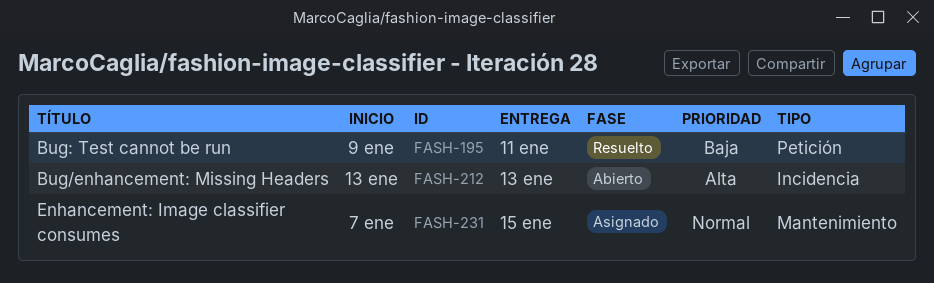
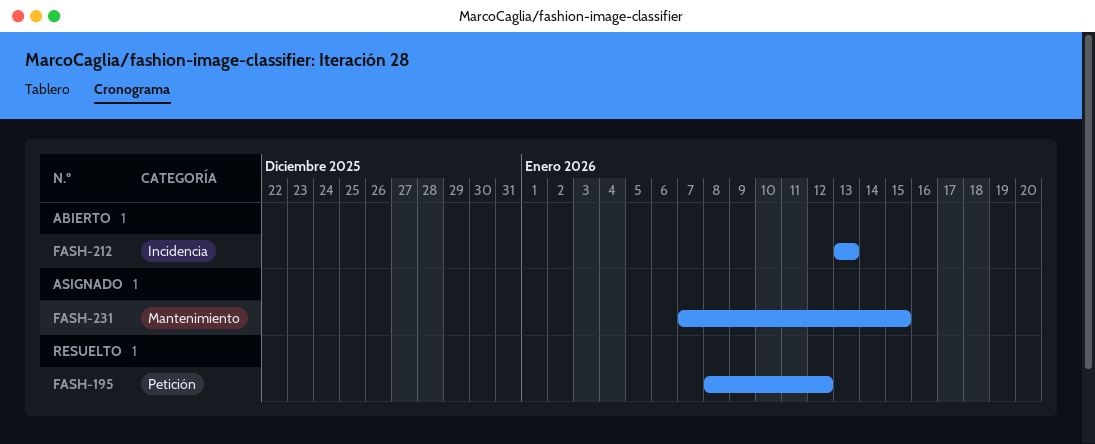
FASH-195, start: Jan 9 -> Jan 8
FASH-195, due: Jan 11 -> Jan 12

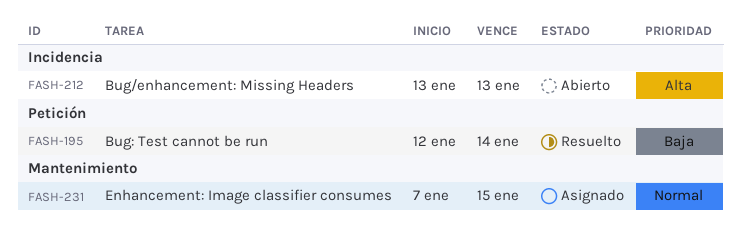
FASH-195, start: Jan 8 -> Jan 12
FASH-195, due: Jan 12 -> Jan 14

